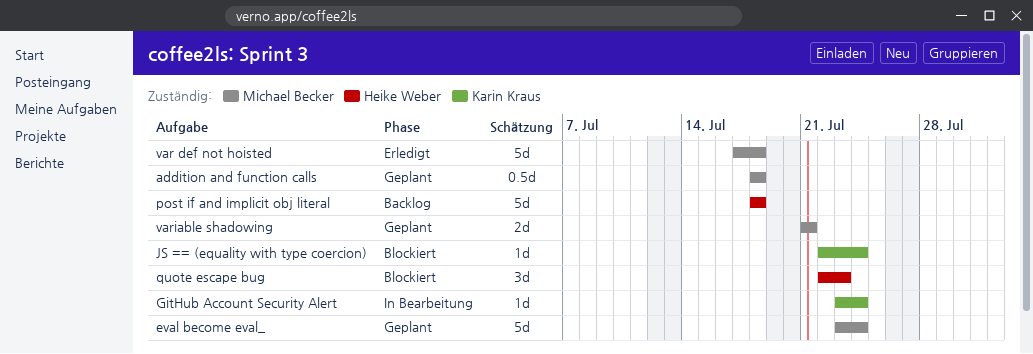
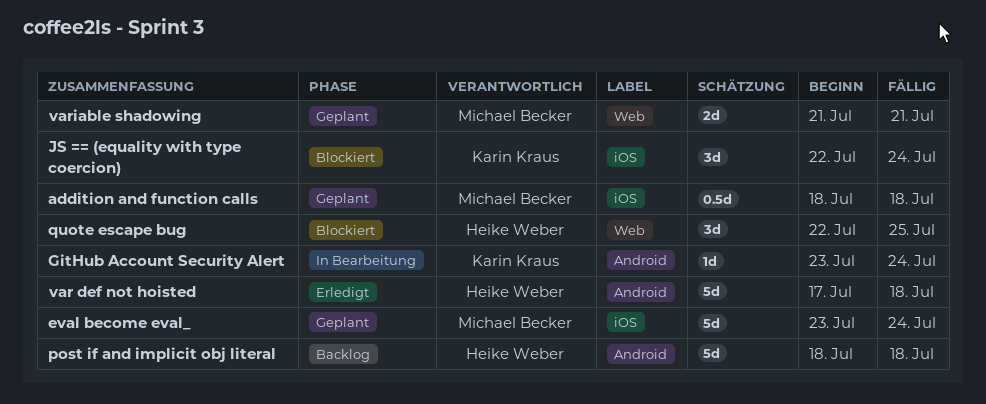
JS == (equality with type coercion), estimate: 1d -> 3d
quote escape bug, due: Jul 23 -> Jul 25
var def not hoisted, owner: Michael Becker -> Heike Weber

